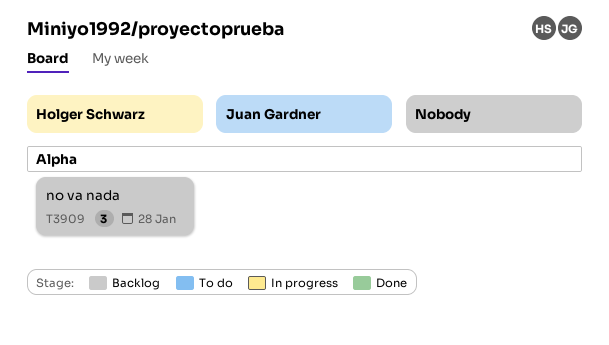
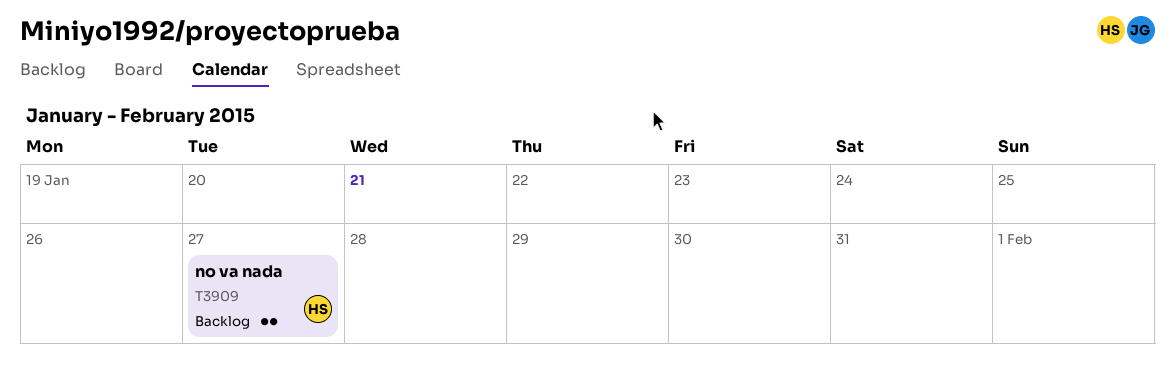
T3909, estimate: 3 -> 2
T3909, due: Jan 28 -> Jan 27

